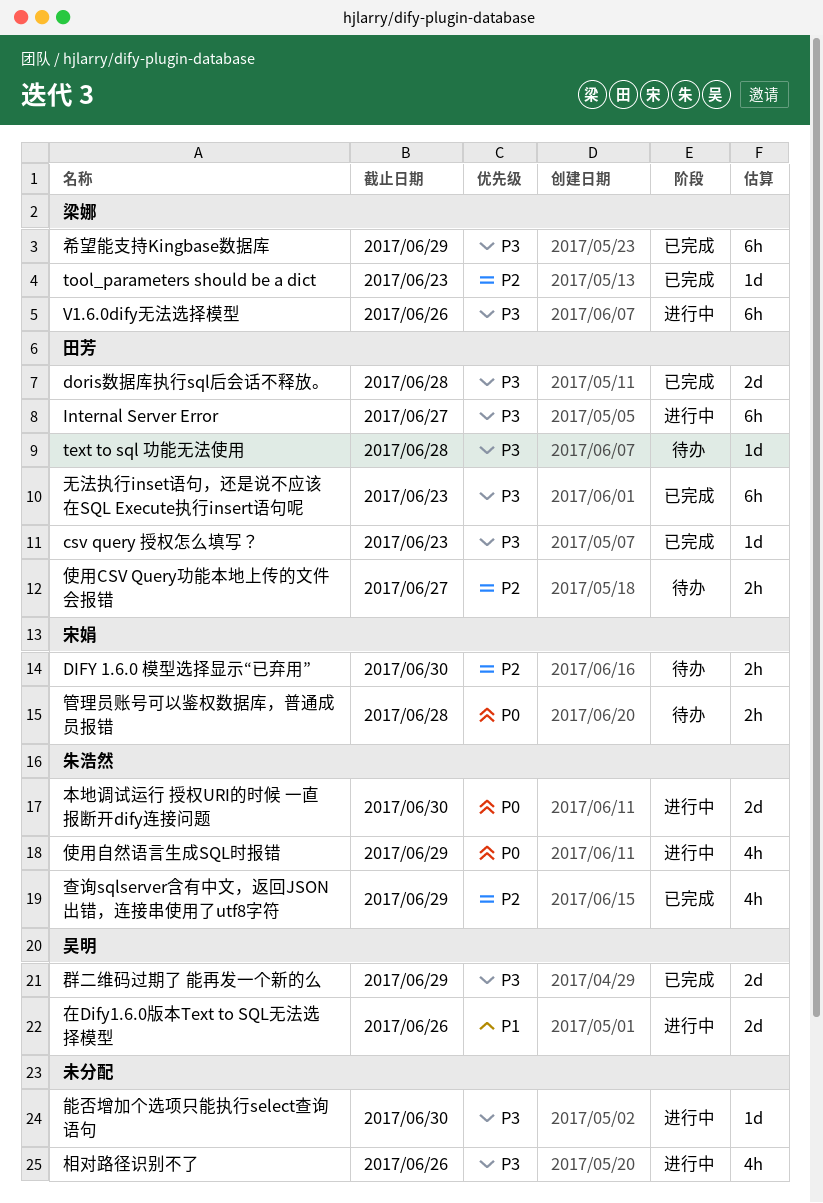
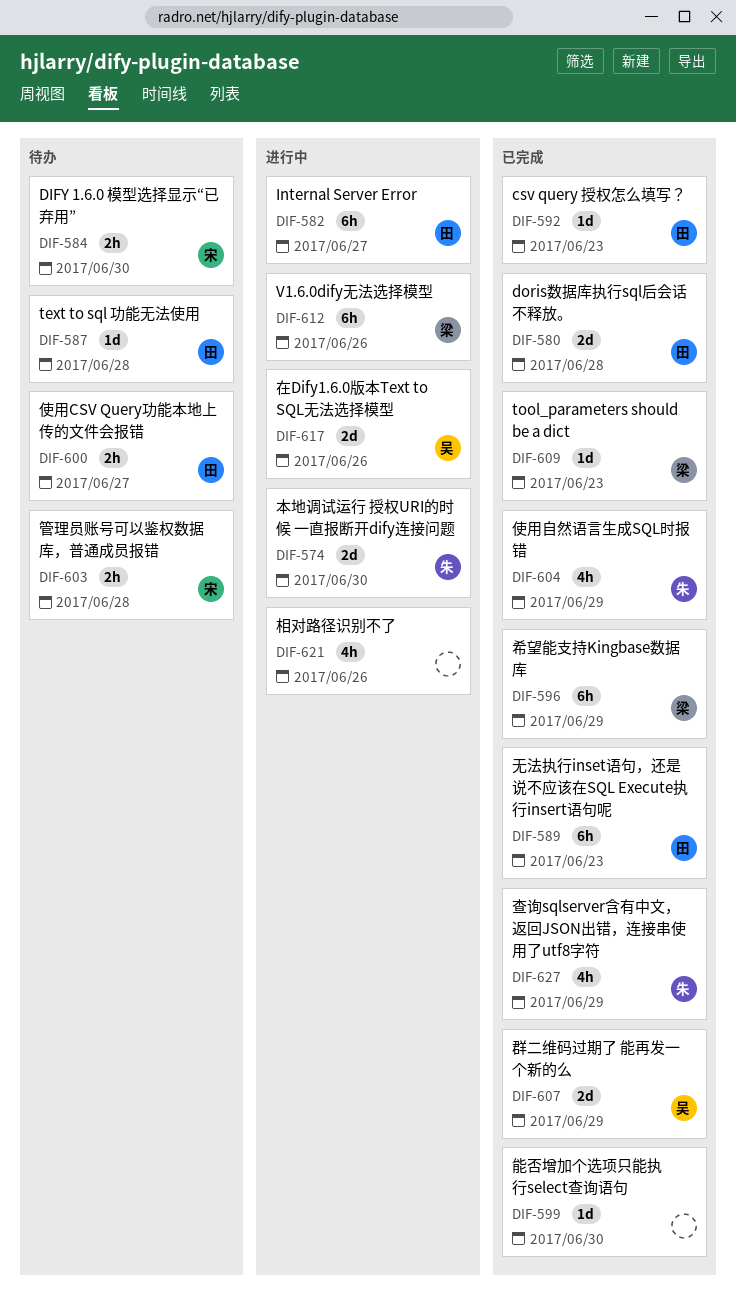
使用自然语言生成SQL时报错, status: 进行中 -> 已完成
能否增加个选项只能执行select查询语句, status: 进行中 -> 已完成

